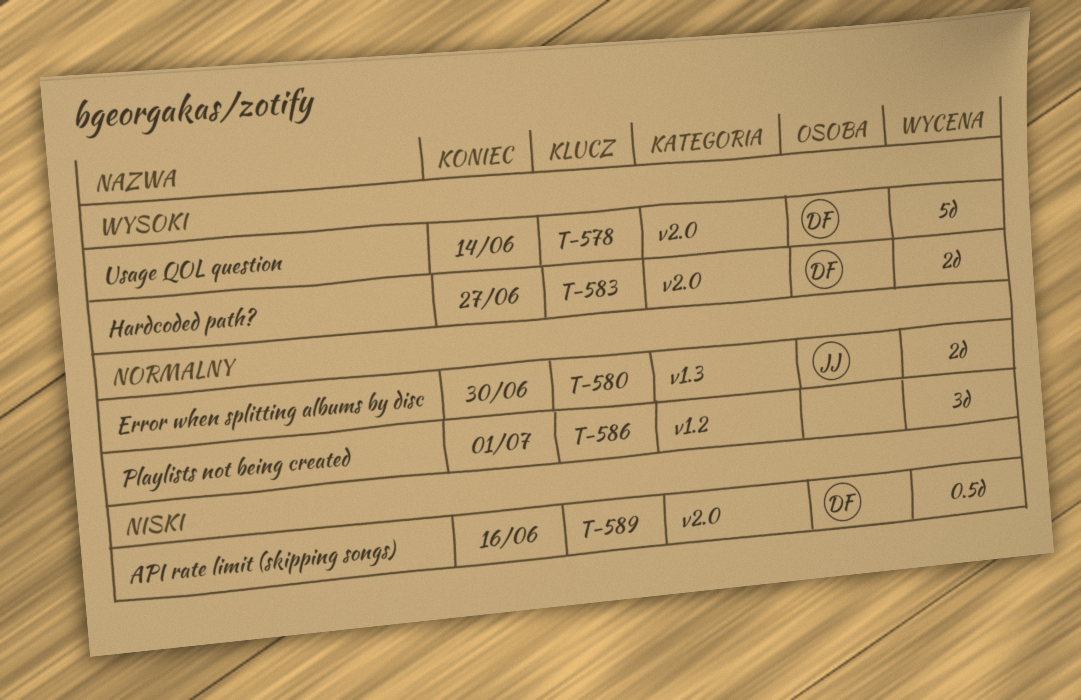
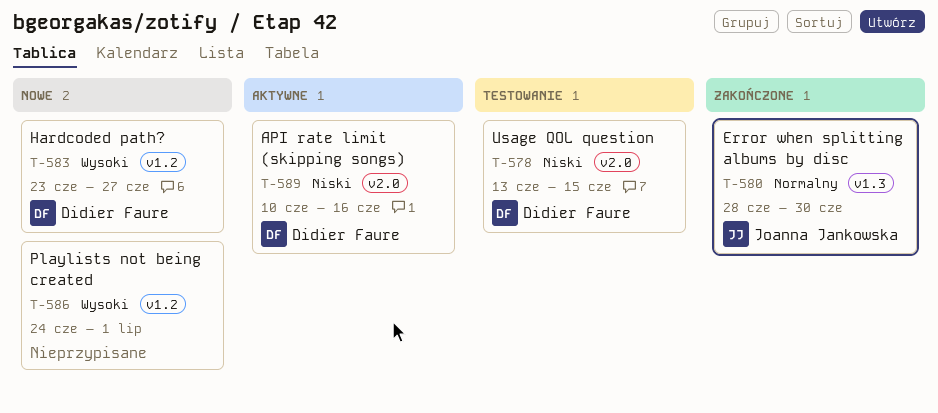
T-578, priority: Wysoki -> Niski
T-578, due: Jun 14 -> Jun 15
T-583, label: v2.0 -> v1.2
T-586, priority: Normalny -> Wysoki

